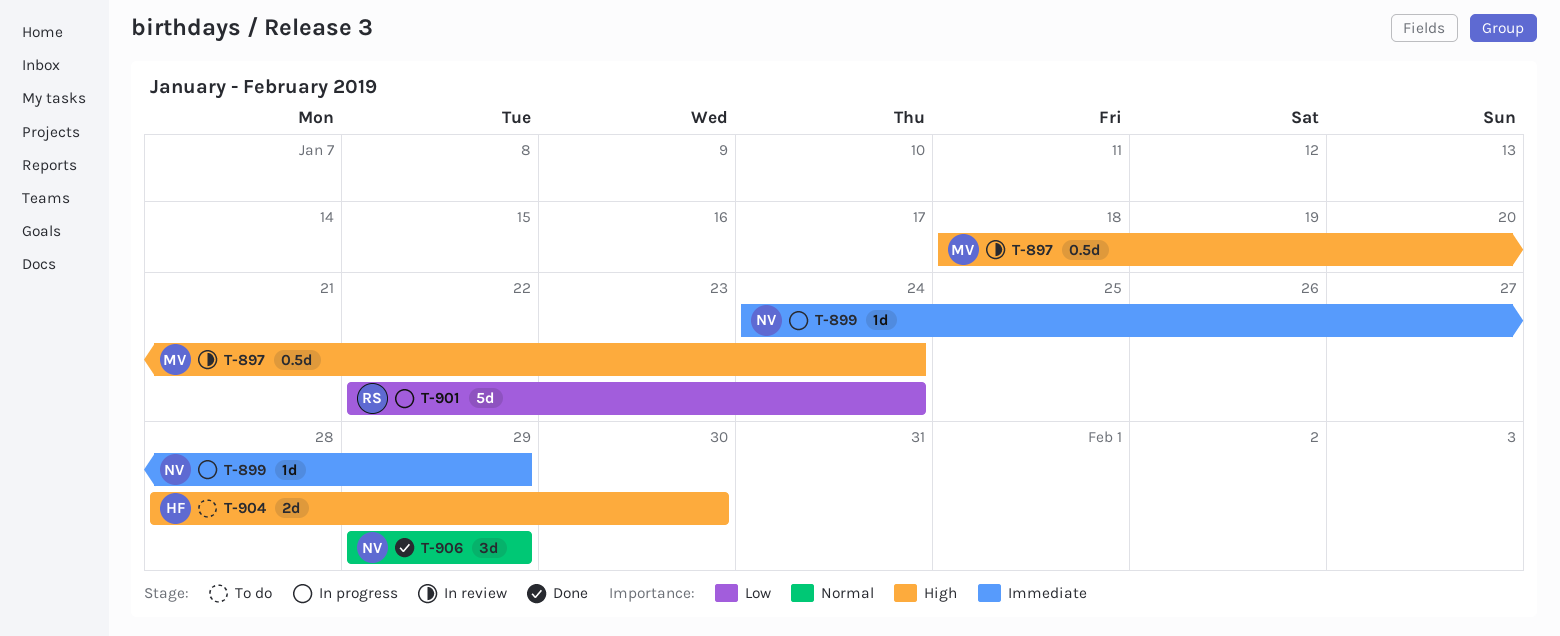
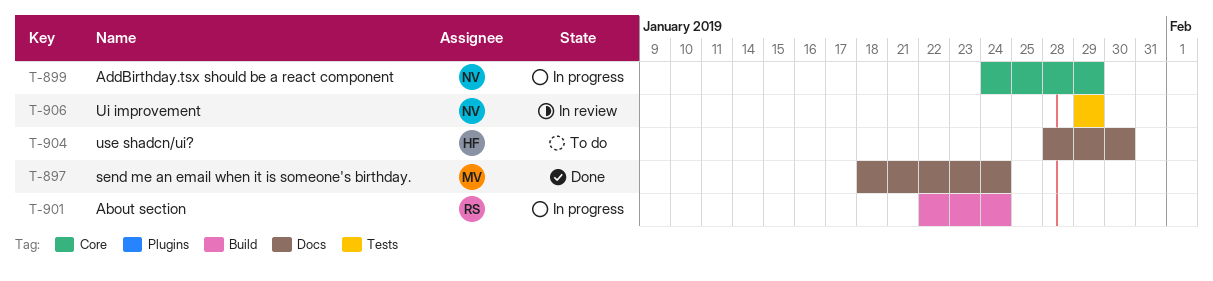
T-897, status: In review -> Done
T-906, status: Done -> In review

